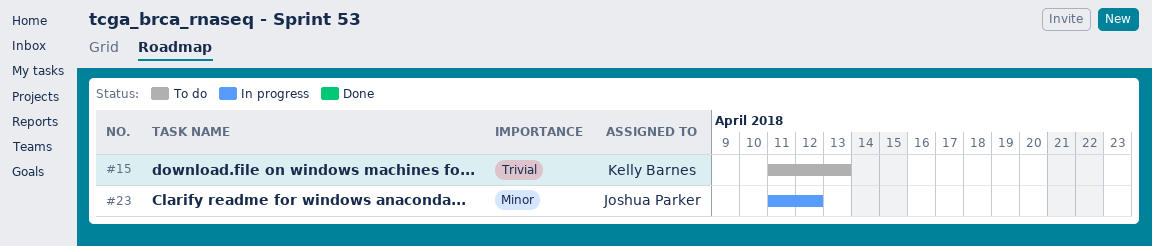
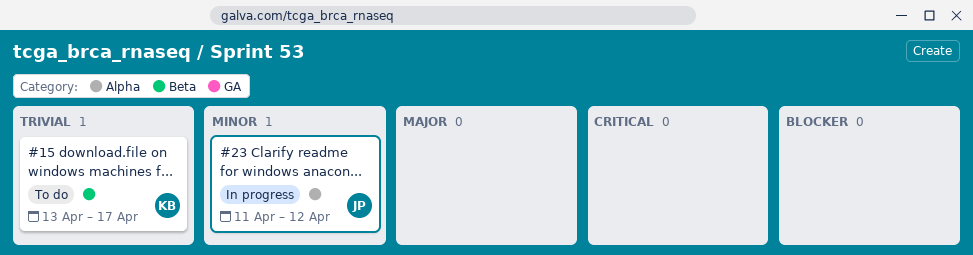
#15, start: Apr 11 -> Apr 13
#15, due: Apr 13 -> Apr 17

